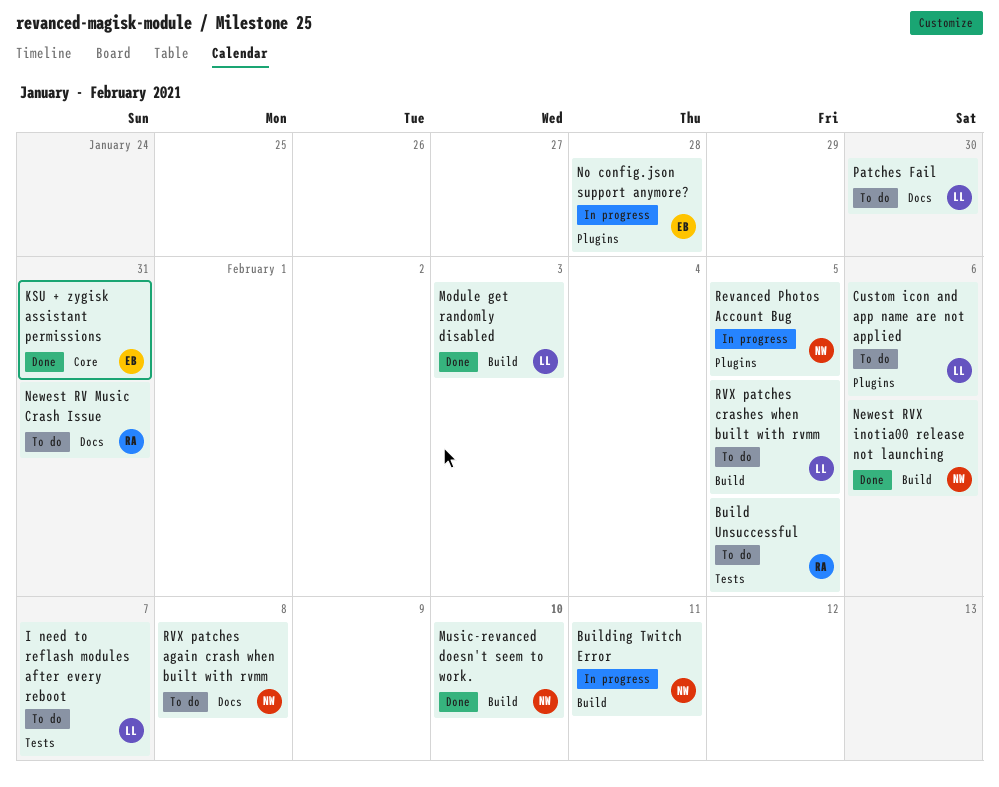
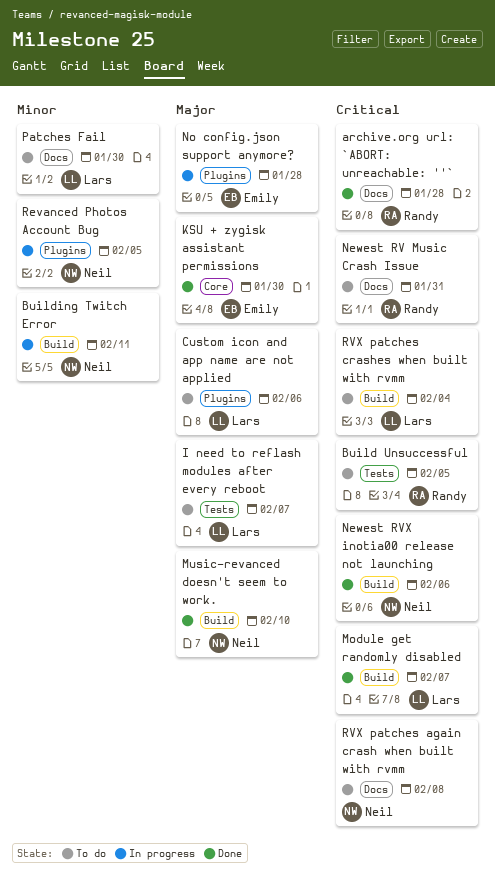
archive.org url: `ABORT: unreachable: ''`: none -> present
KSU + zygisk assistant permissions, due: Jan 31 -> Jan 30
Module get randomly disabled, due: Feb 3 -> Feb 7
RVX patches crashes when built with rvmm, due: Feb 5 -> Feb 4

